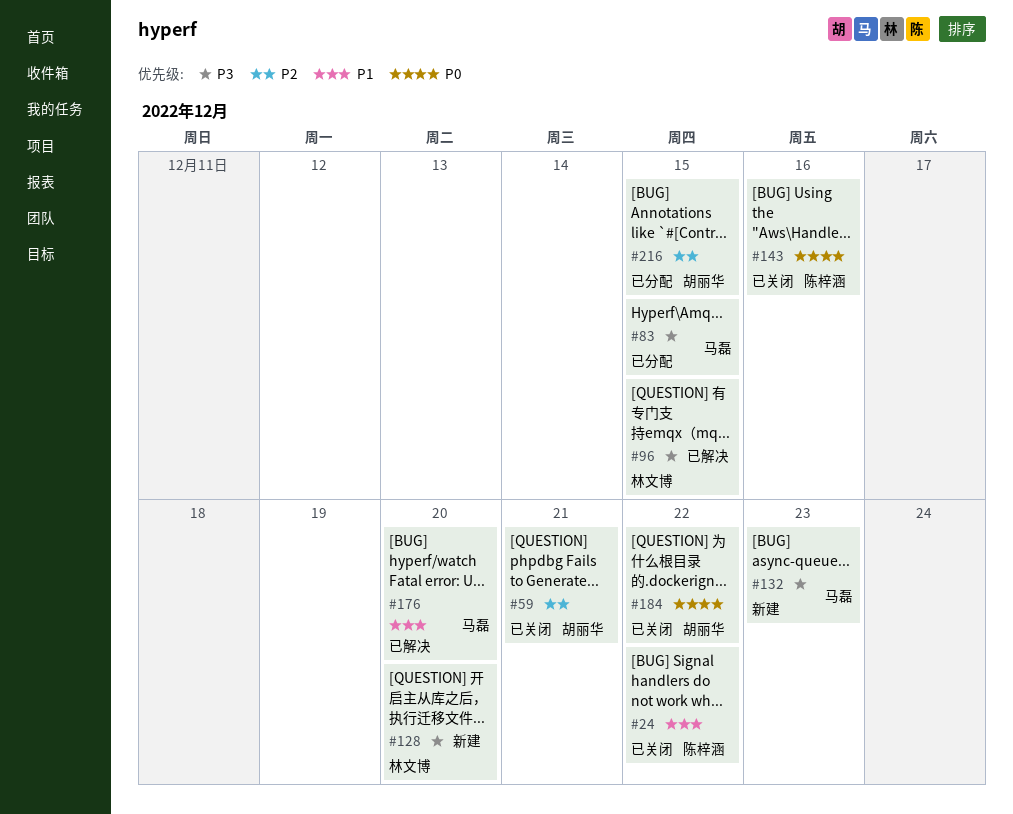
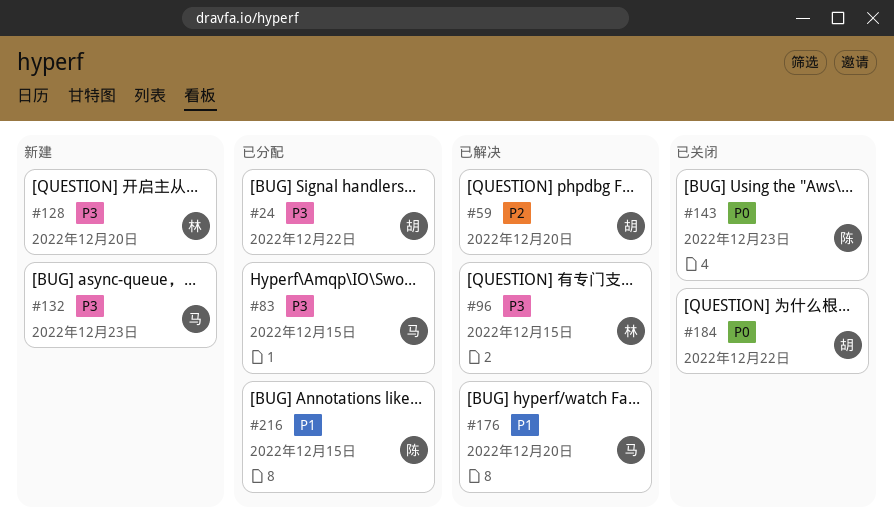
#24, status: 已关闭 -> 已分配
#24, owner: 陈梓涵 -> 胡丽华
#24, priority: P1 -> P3
#59, status: 已关闭 -> 已解决
#59, due: Dec 21 -> Dec 20
#143, due: Dec 16 -> Dec 23
#216, owner: 胡丽华 -> 陈梓涵
#216, priority: P2 -> P1

